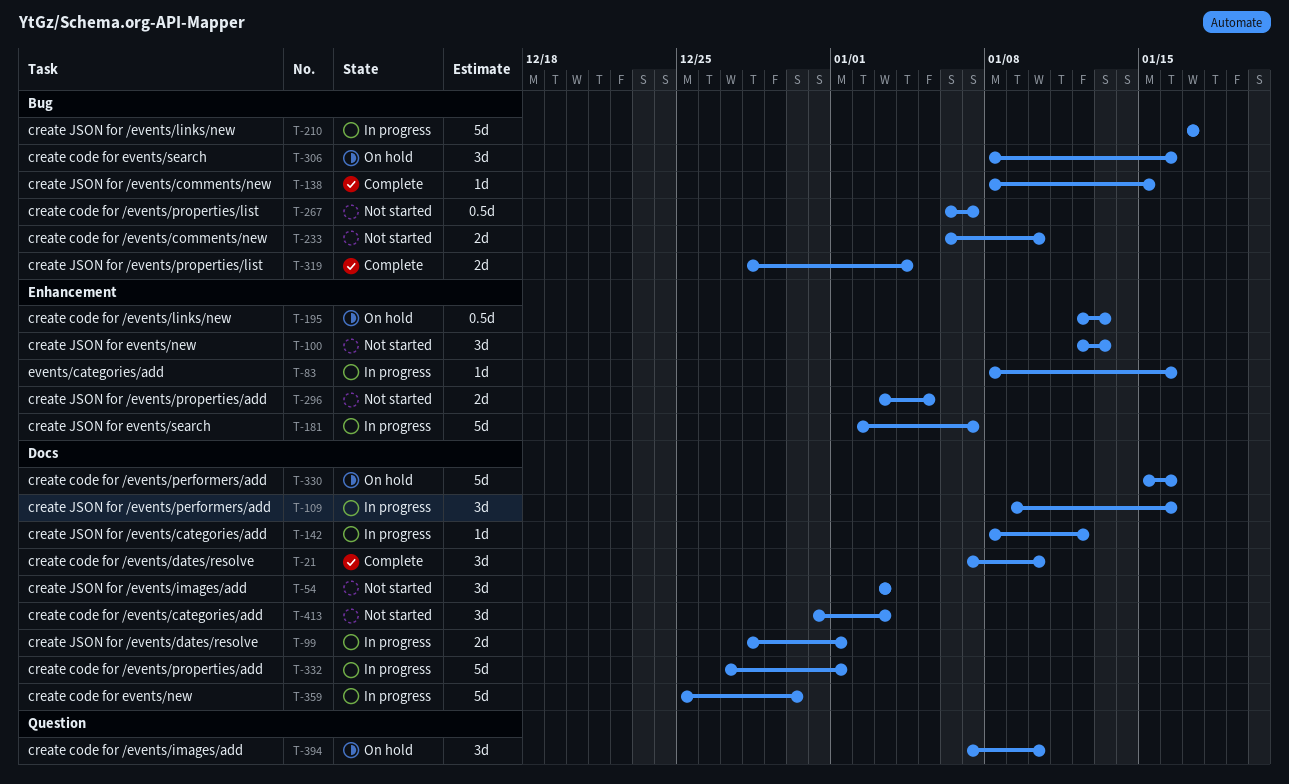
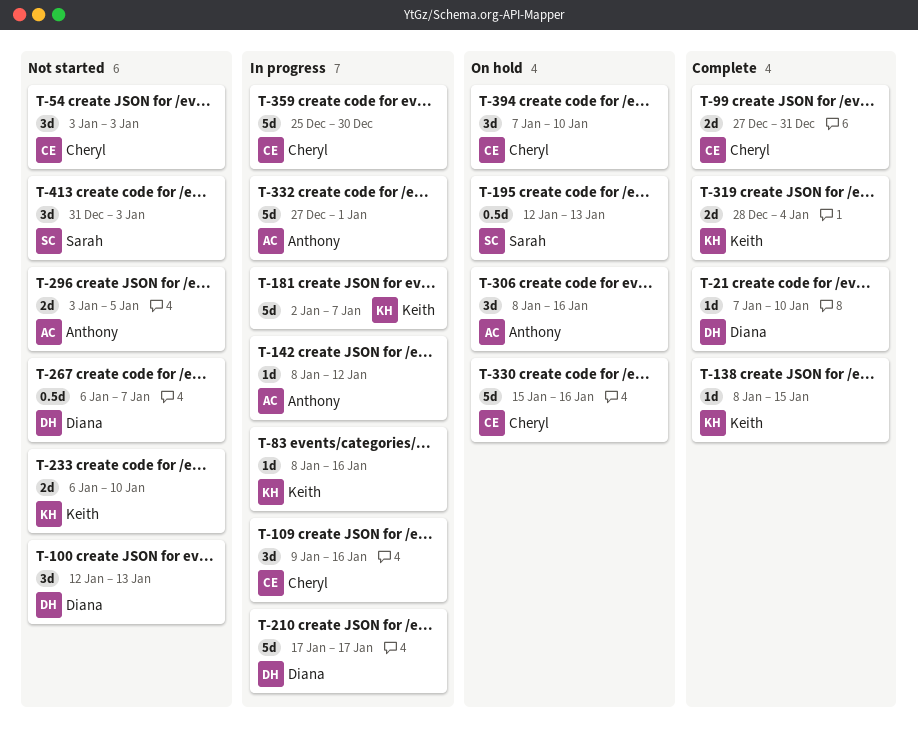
T-21, estimate: 3d -> 1d
T-99, status: In progress -> Complete
T-99, start: Dec 28 -> Dec 27
T-99, due: Jan 1 -> Dec 31

